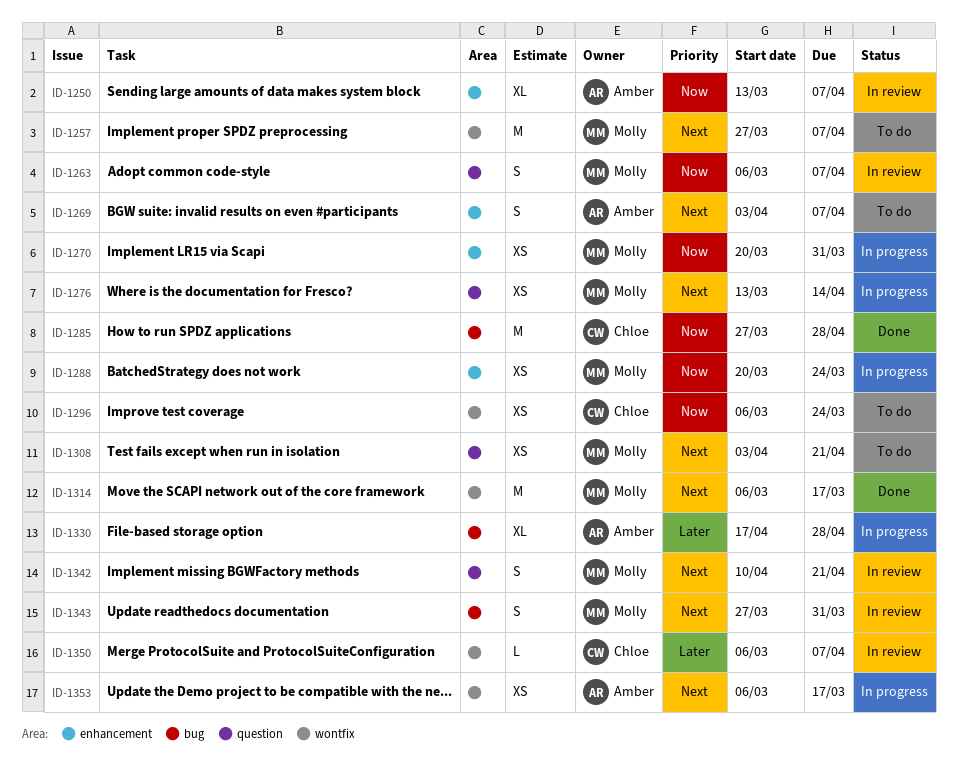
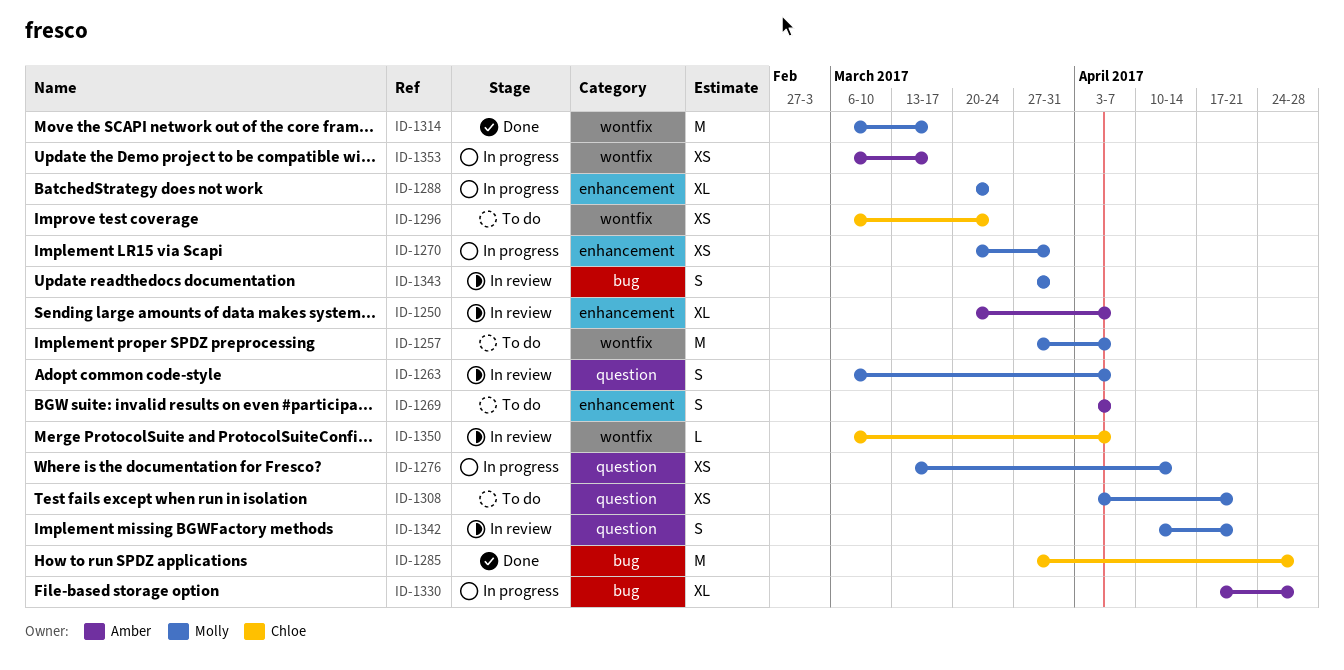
ID-1250, start: Mar 13 -> Mar 20
ID-1288, estimate: XS -> XL

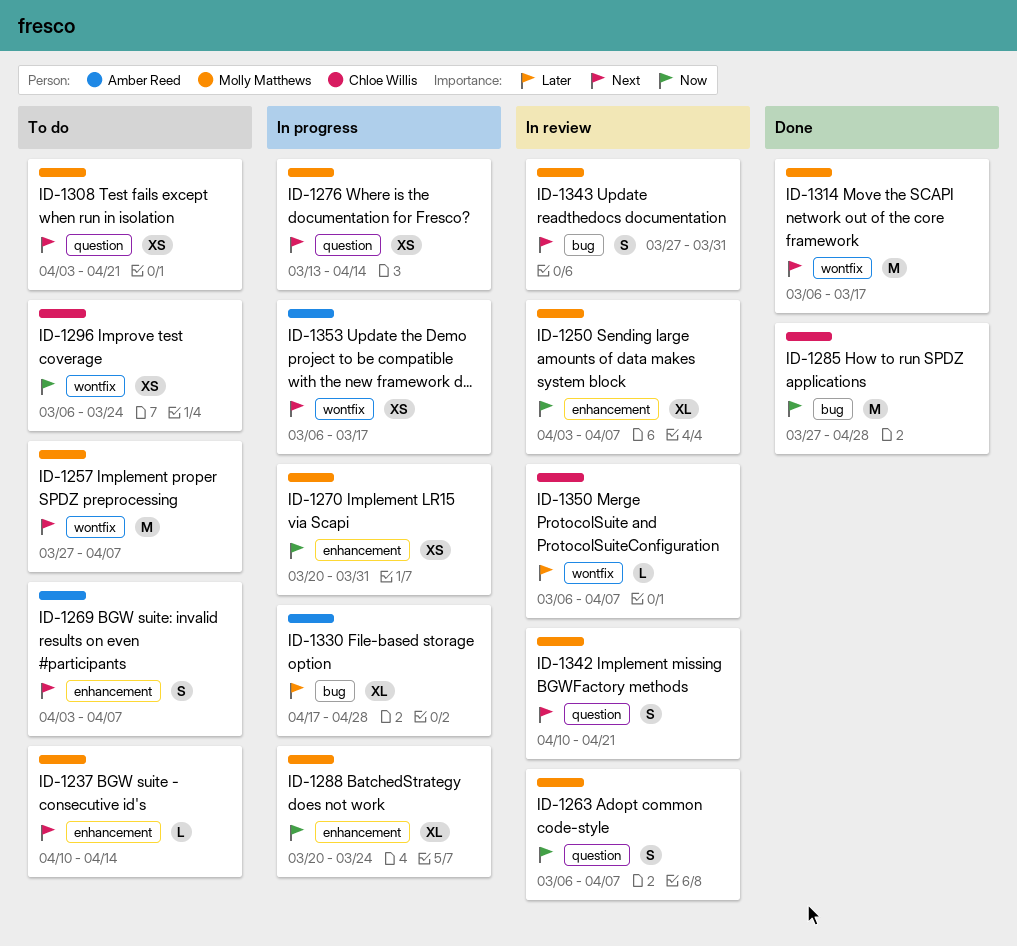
ID-1237: none -> present
ID-1250, owner: Amber Reed -> Molly Matthews
ID-1250, start: Mar 20 -> Apr 3

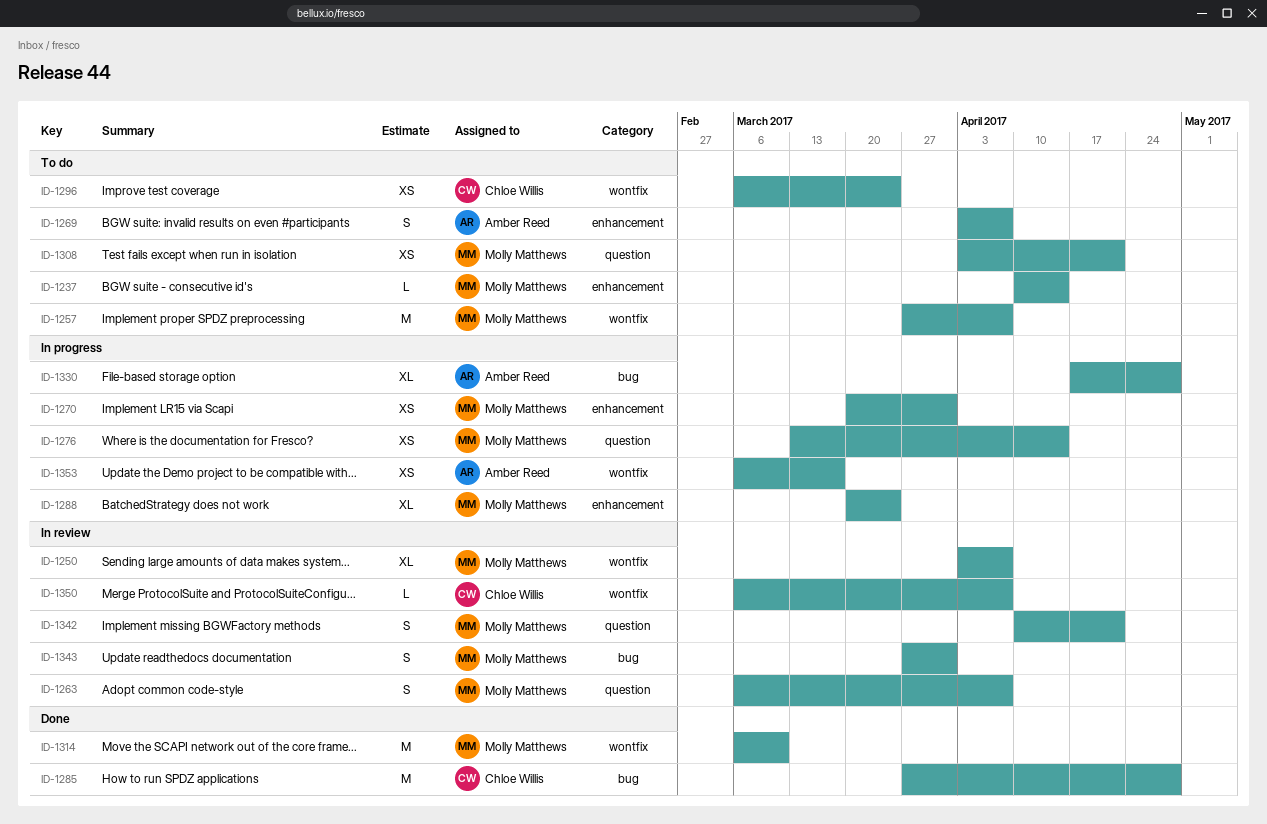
ID-1250, label: enhancement -> wontfix
ID-1314, due: Mar 17 -> Mar 10

